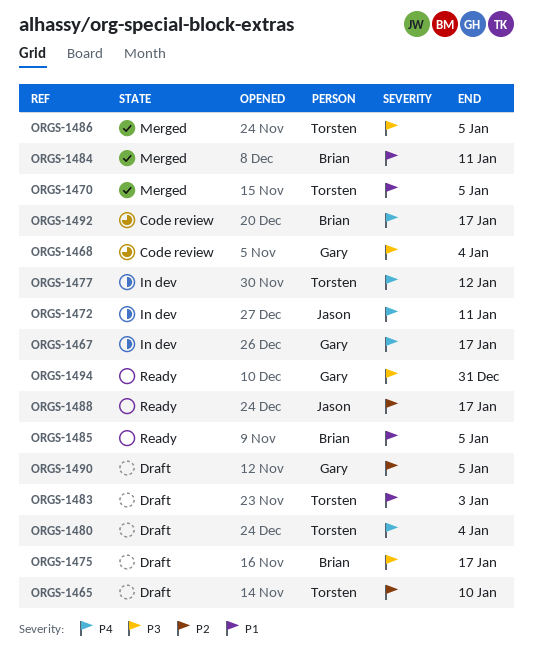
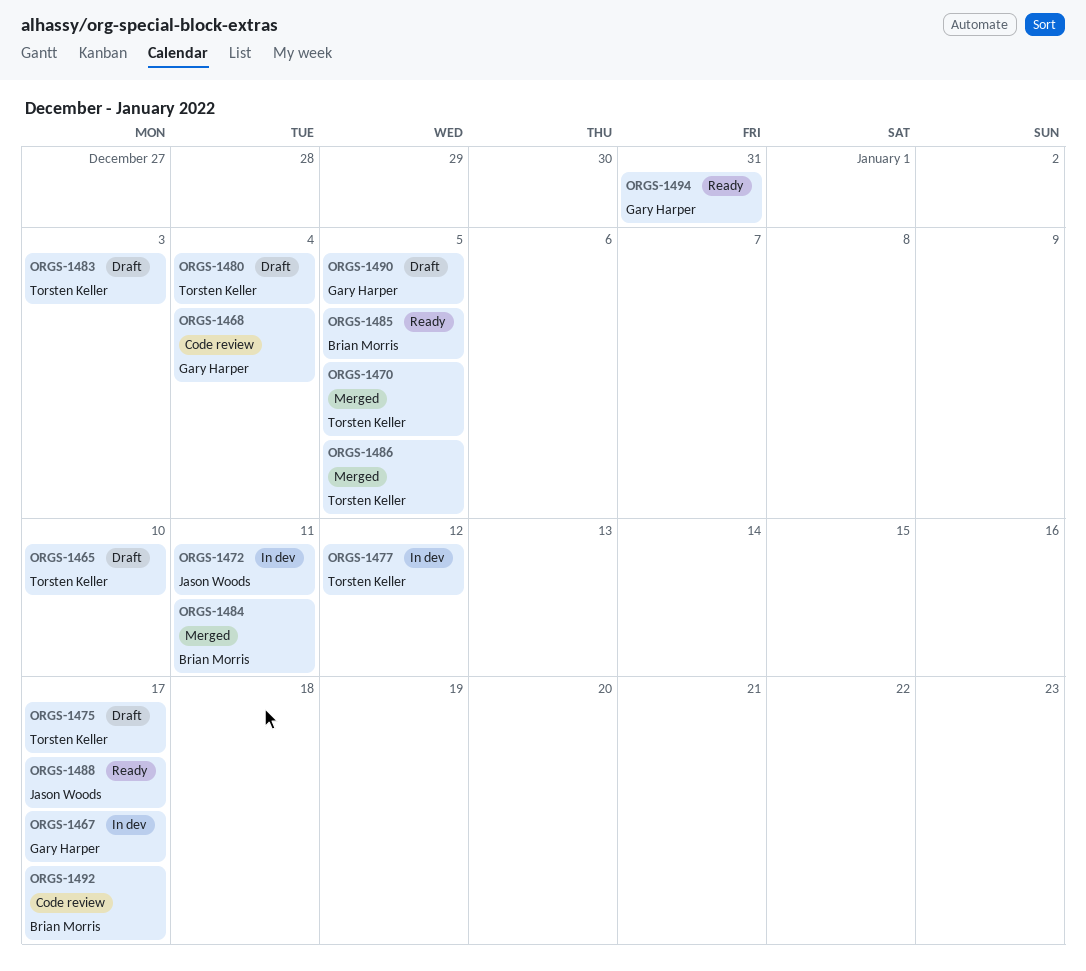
ORGS-1475, owner: Brian Morris -> Torsten Keller

